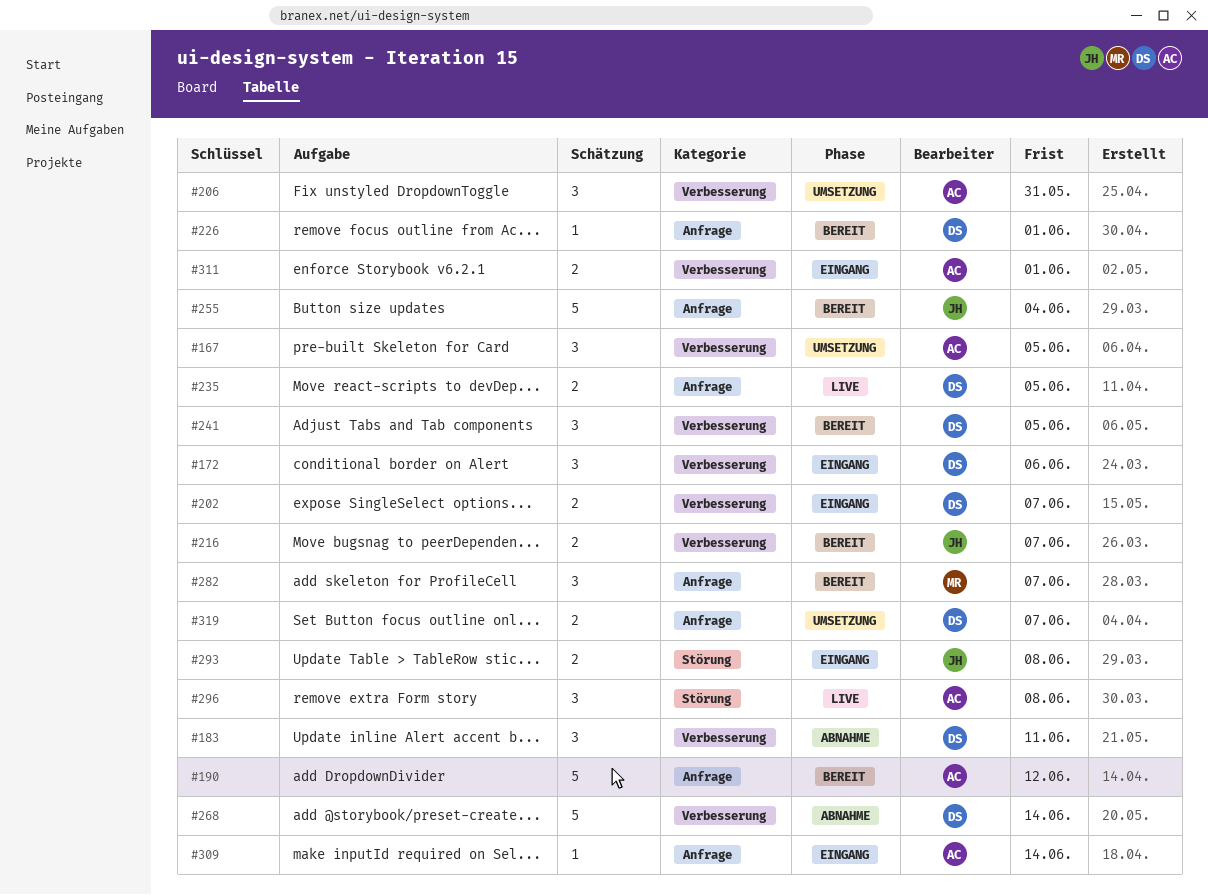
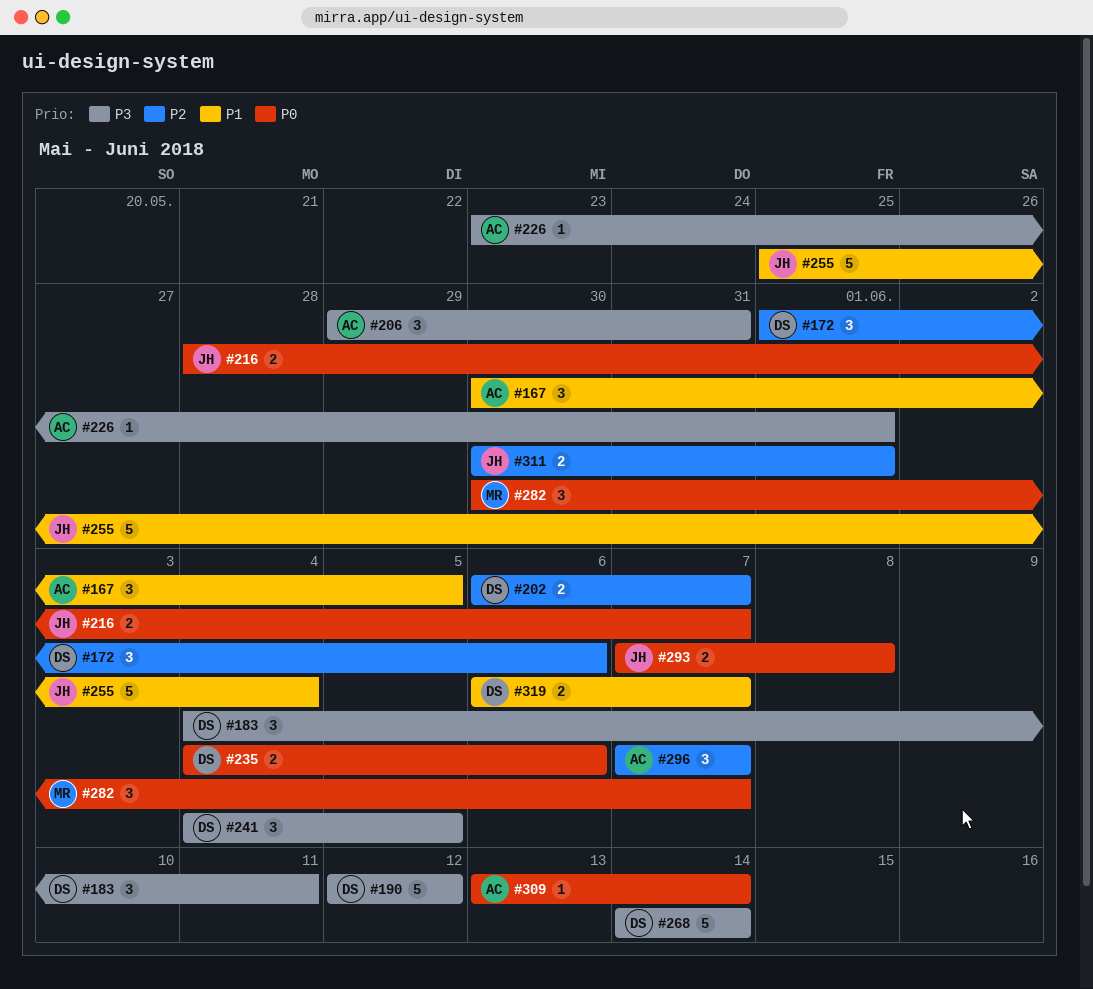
#190, owner: AC -> DS
#226, owner: DS -> AC
#235, due: Jun 5 -> Jun 6
#296, due: Jun 8 -> Jun 7
#311, owner: AC -> JH

